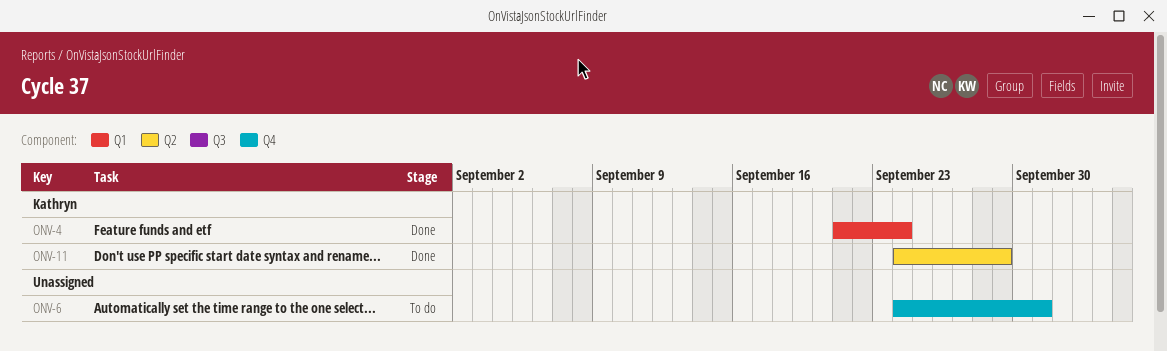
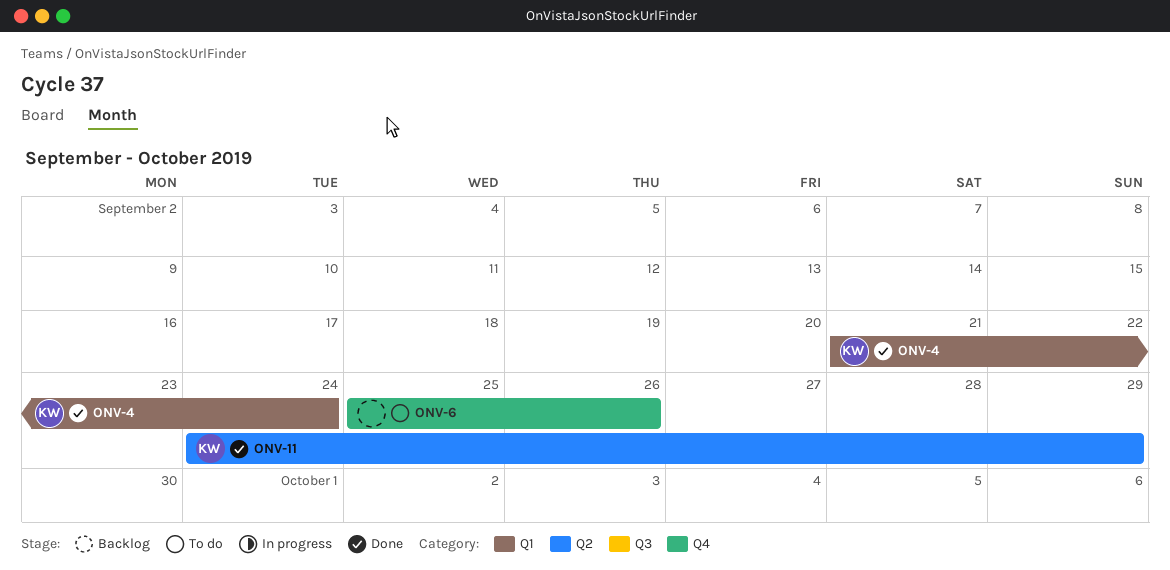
ONV-6, start: Sep 24 -> Sep 25
ONV-6, due: Oct 1 -> Sep 26

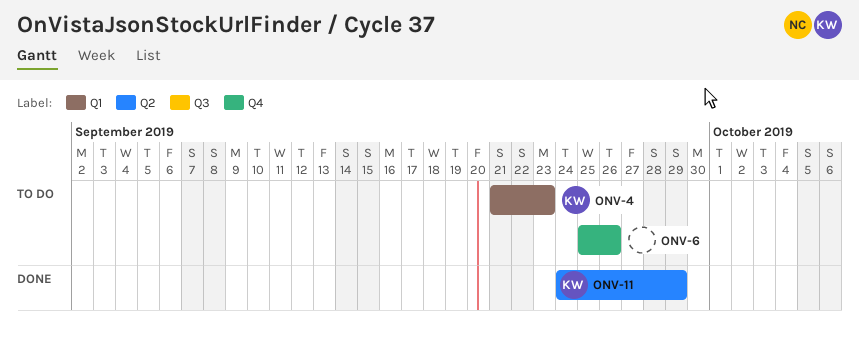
ONV-4, status: Done -> To do
ONV-4, due: Sep 24 -> Sep 23

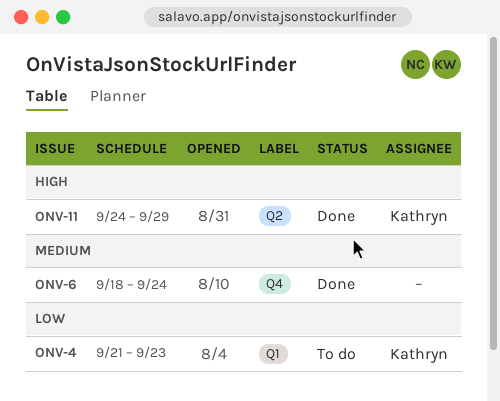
ONV-6, status: To do -> Done
ONV-6, start: Sep 25 -> Sep 18
ONV-6, due: Sep 26 -> Sep 24

